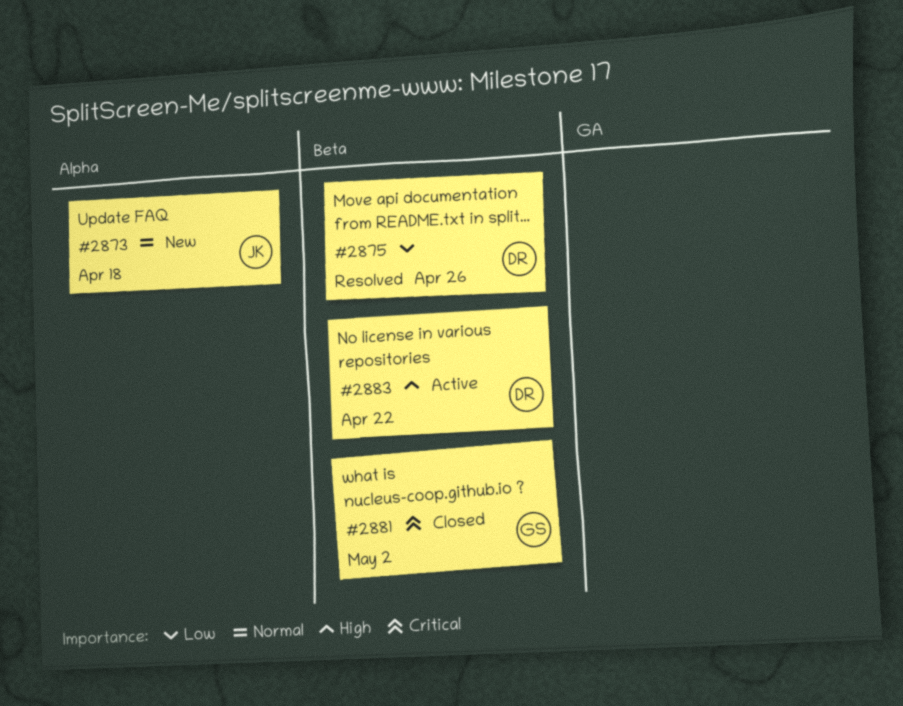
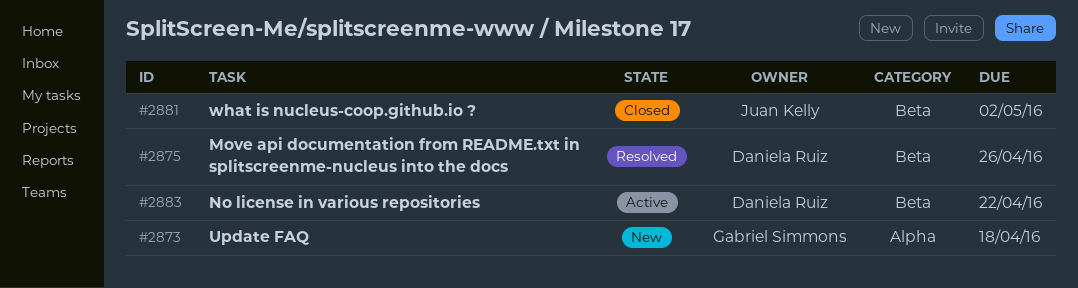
#2873, owner: Juan Kelly -> Gabriel Simmons
#2881, owner: Gabriel Simmons -> Juan Kelly

